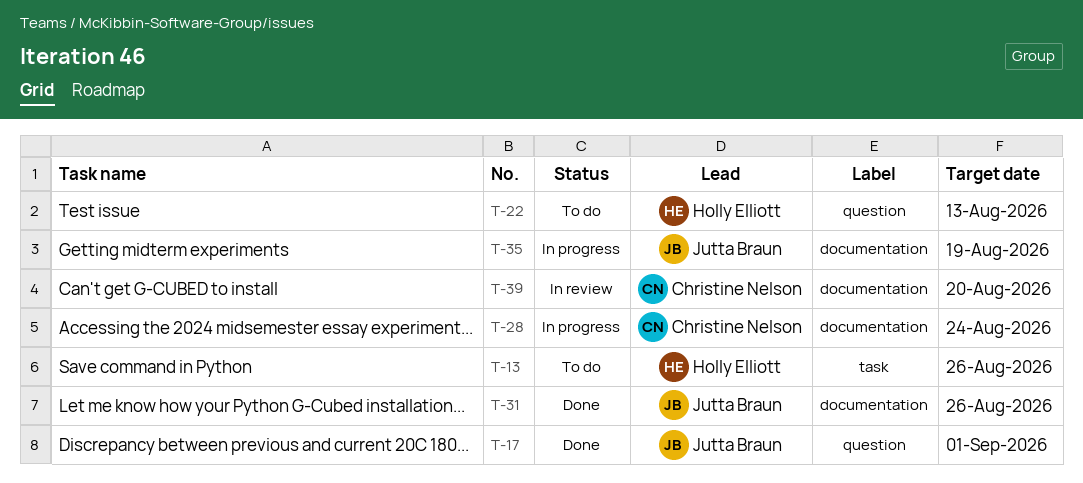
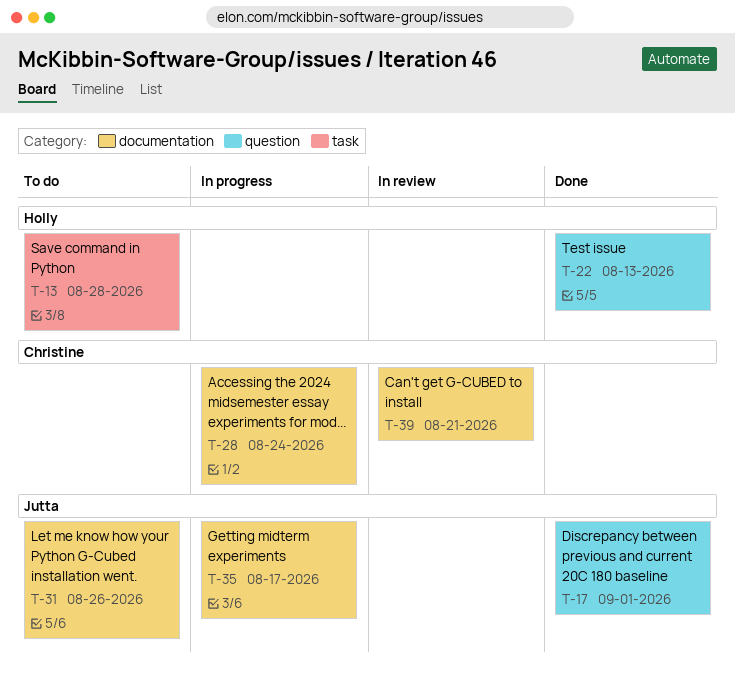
T-13, due: Aug 26 -> Aug 28
T-22, status: To do -> Done
T-31, status: Done -> To do
T-35, due: Aug 19 -> Aug 17
T-39, due: Aug 20 -> Aug 21

